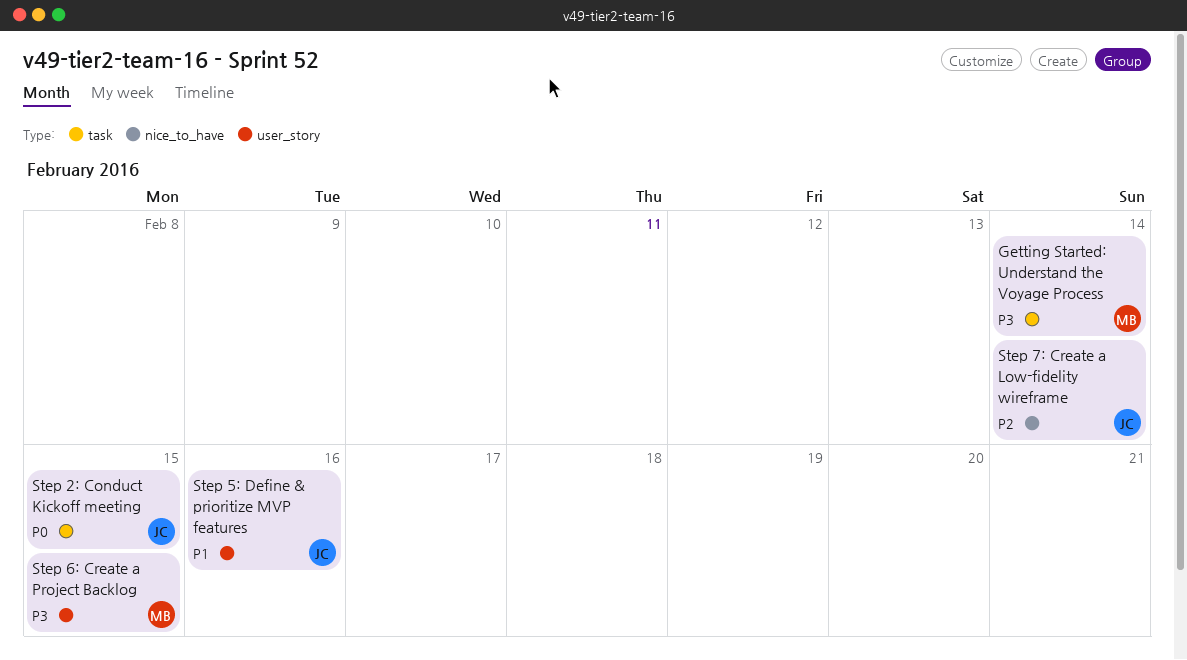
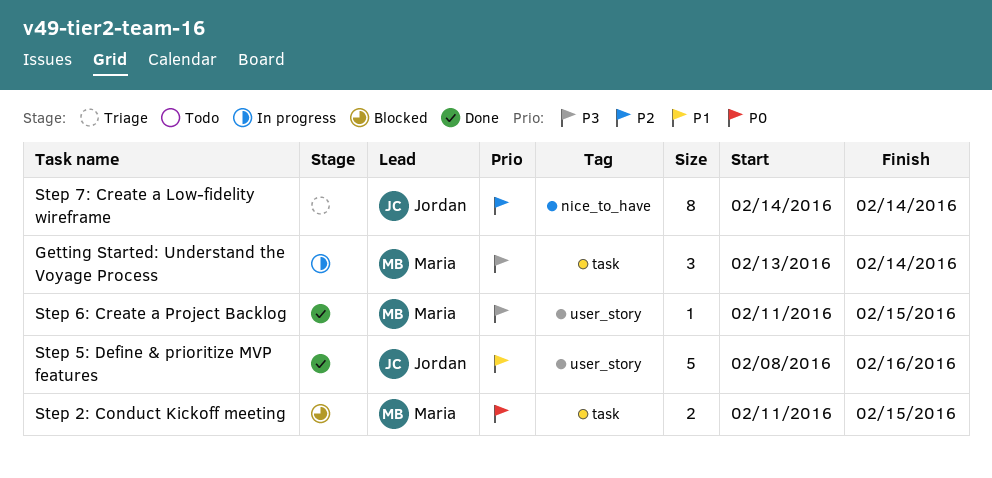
Step 2: Conduct Kickoff meeting, owner: Jordan -> Maria

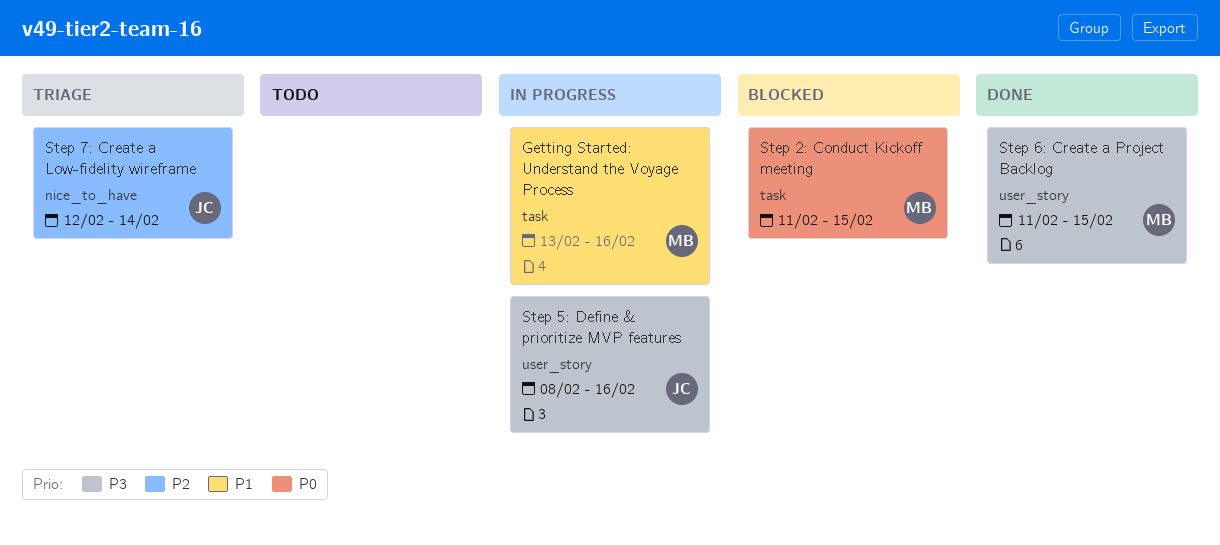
Getting Started: Understand the Voyage Process, priority: P3 -> P1
Getting Started: Understand the Voyage Process, due: Feb 14 -> Feb 16
Step 5: Define & prioritize MVP features, status: Done -> In progress
Step 5: Define & prioritize MVP features, priority: P1 -> P3
Step 7: Create a Low-fidelity wireframe, start: Feb 14 -> Feb 12

